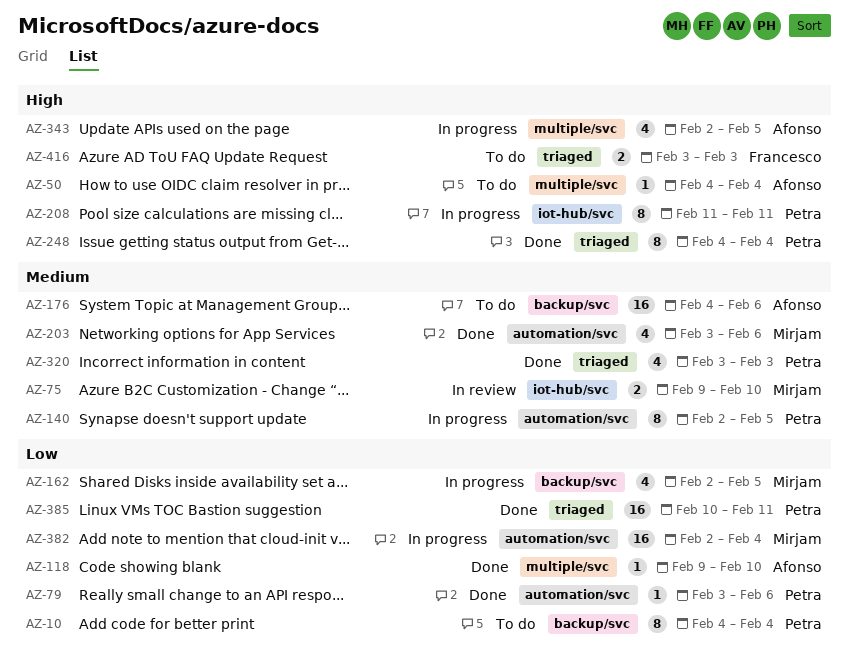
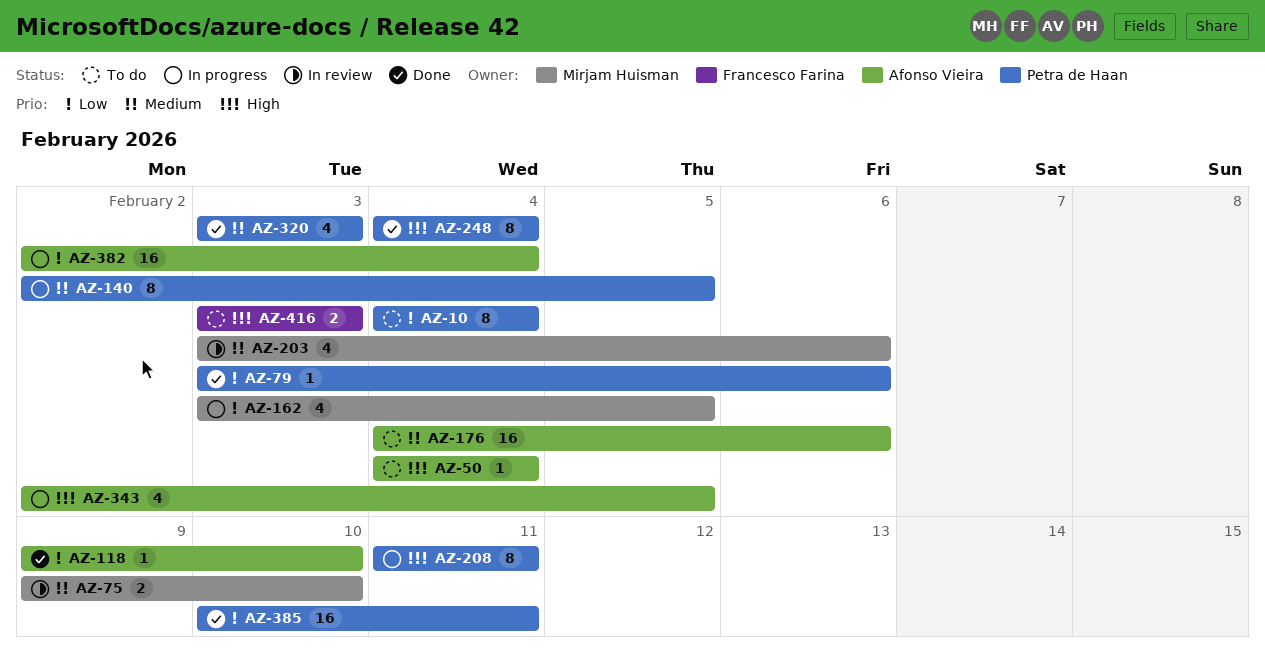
AZ-162, start: Feb 2 -> Feb 3
AZ-203, status: Done -> In review
AZ-382, owner: Mirjam Huisman -> Afonso Vieira

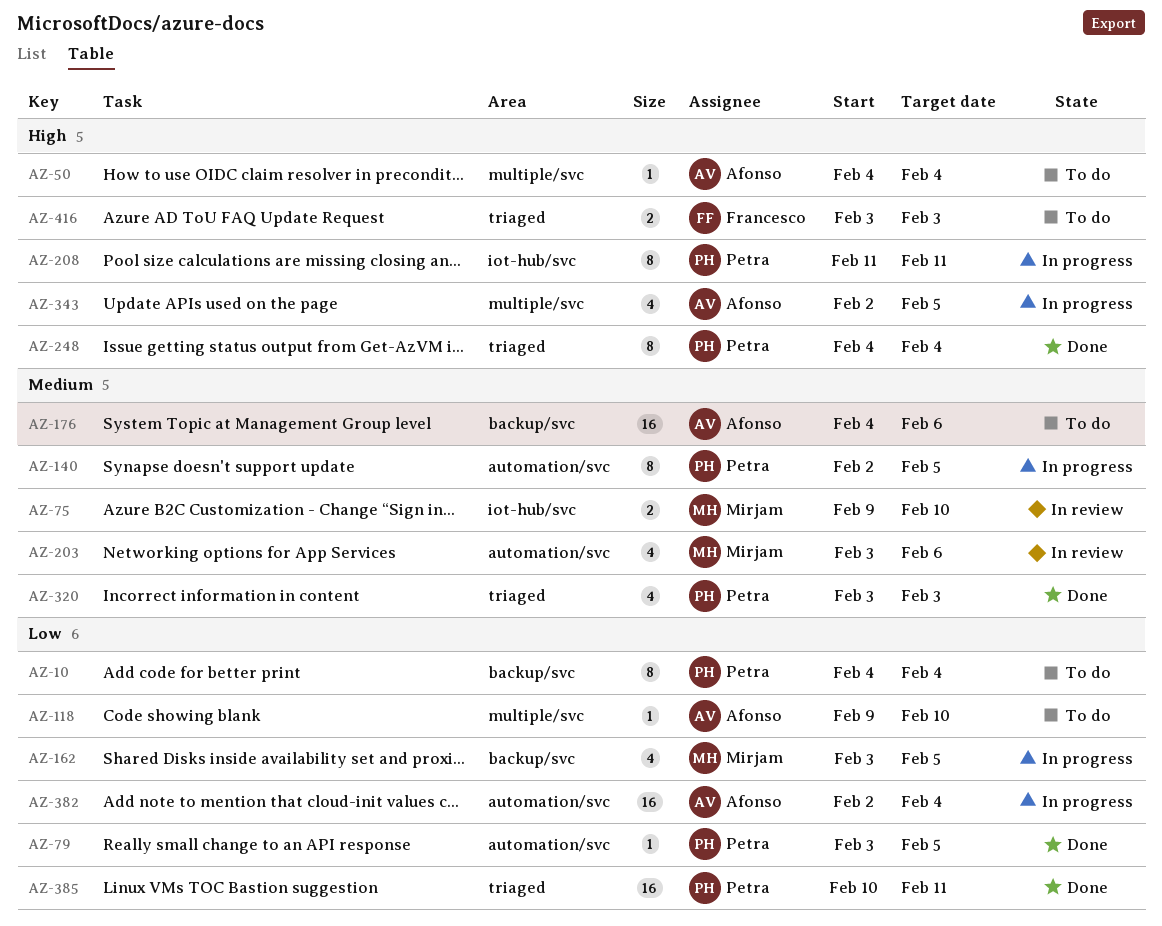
AZ-79, due: Feb 6 -> Feb 5
AZ-118, status: Done -> To do

